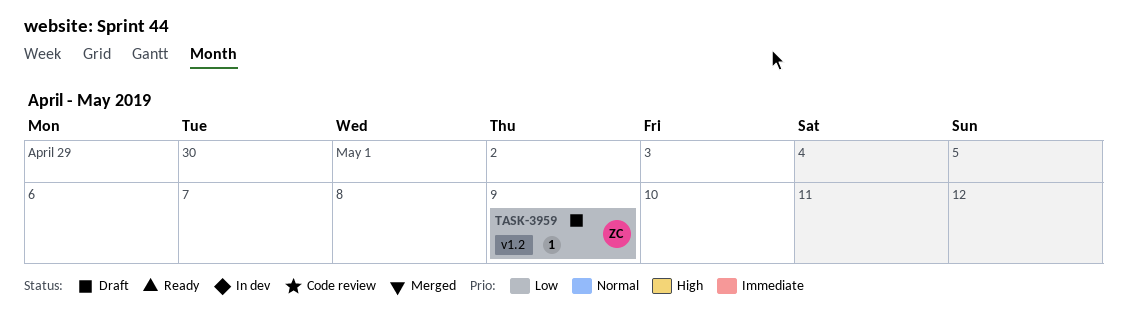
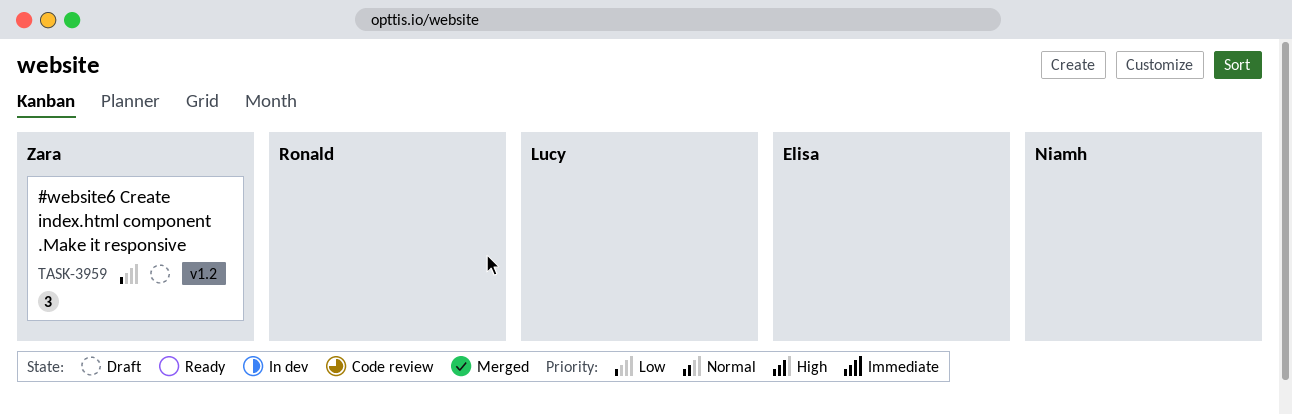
TASK-3959, estimate: 1 -> 3

